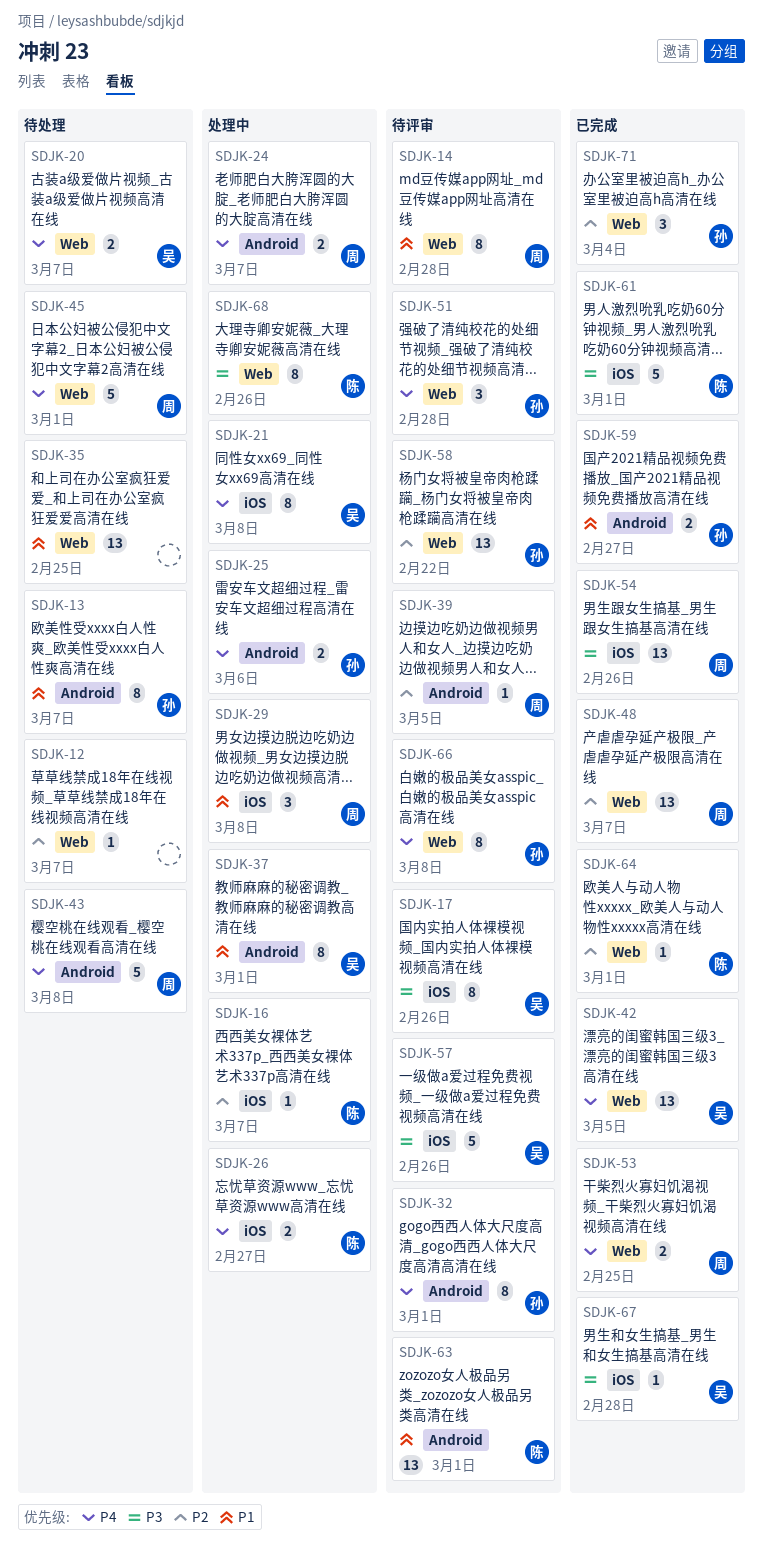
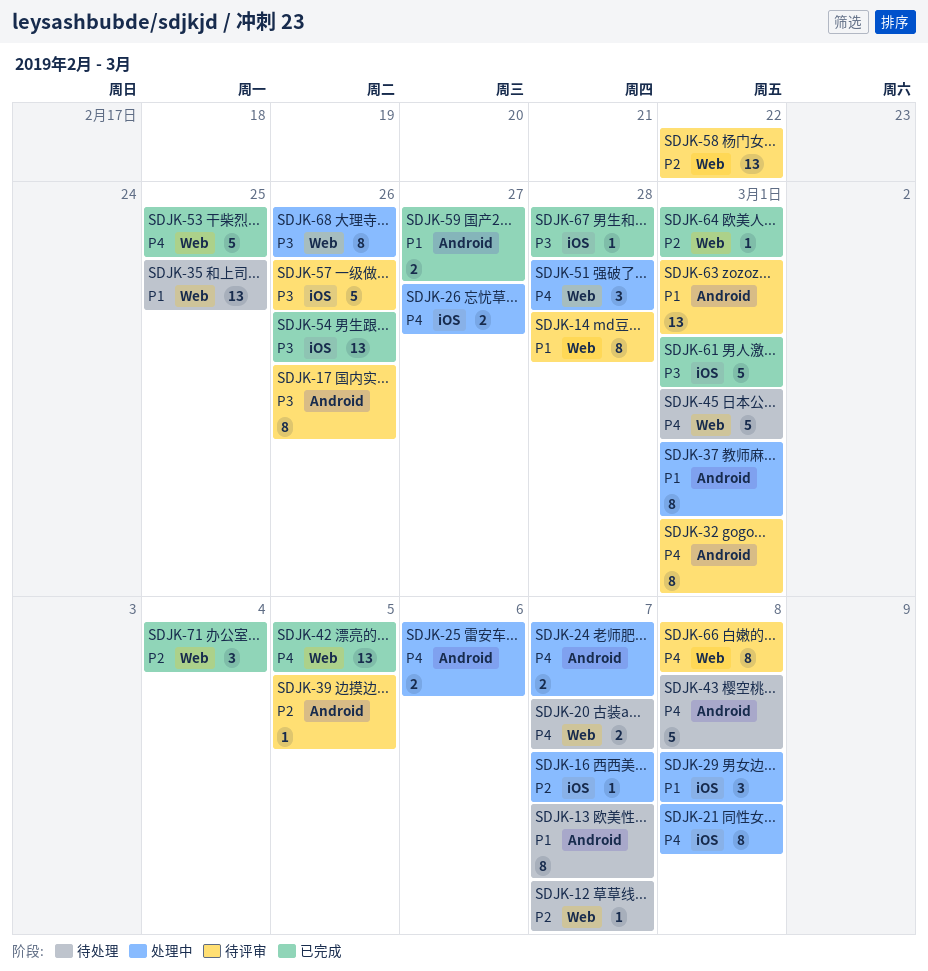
SDJK-17, label: iOS -> Android
SDJK-48: present -> none
SDJK-51, status: 待评审 -> 处理中
SDJK-53, estimate: 2 -> 5

